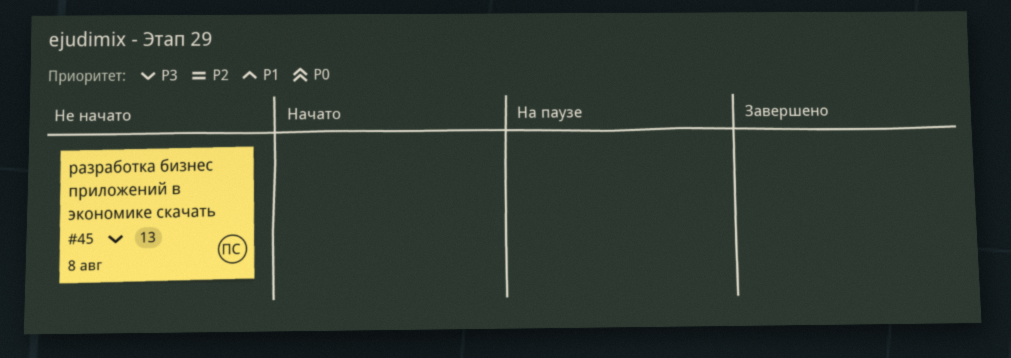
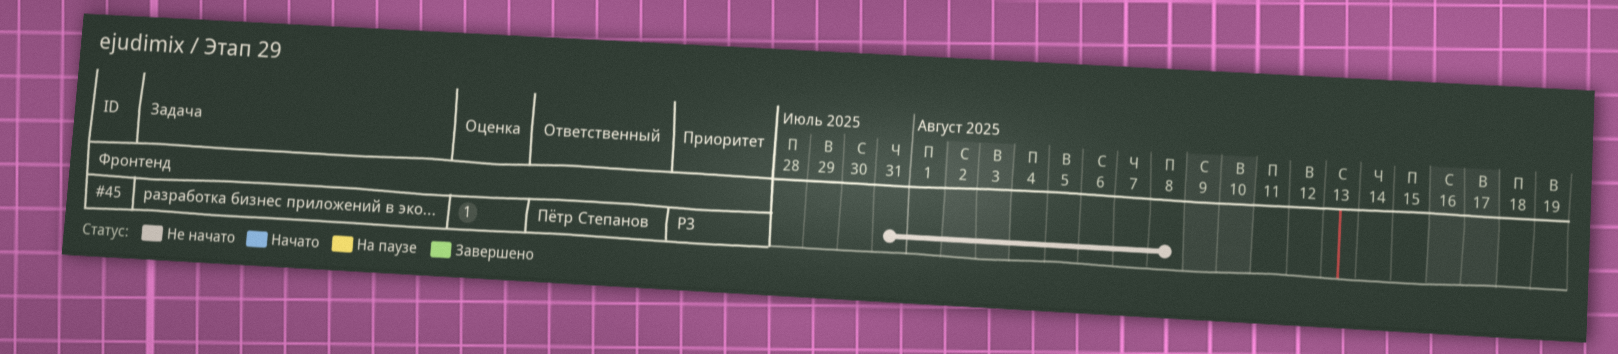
#45, estimate: 13 -> 1

